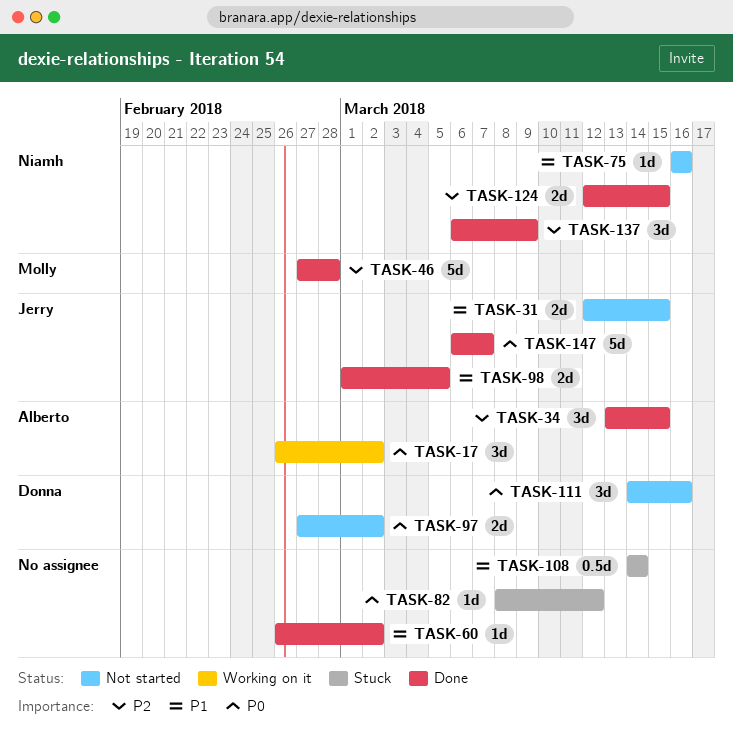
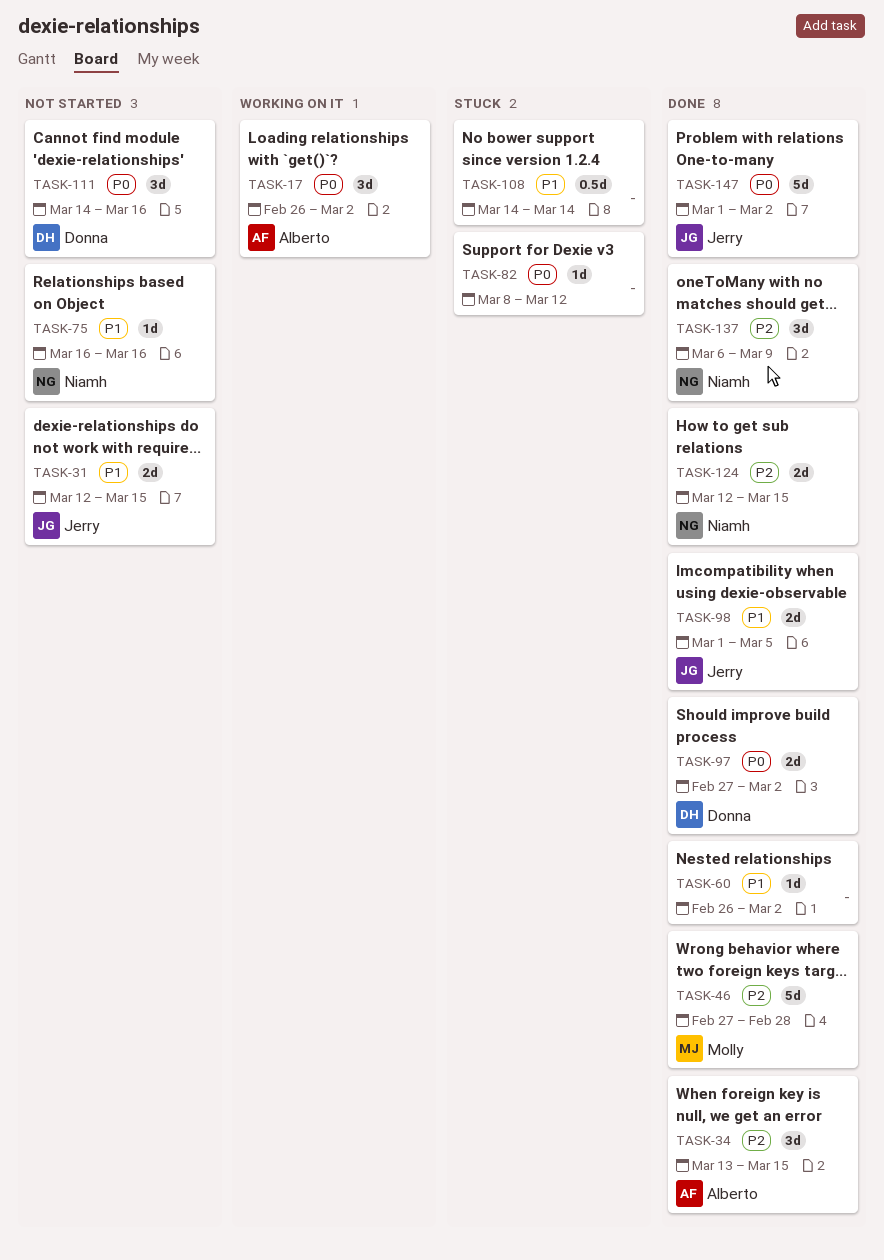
TASK-97, status: Not started -> Done
TASK-147, start: Mar 6 -> Mar 1
TASK-147, due: Mar 7 -> Mar 2

